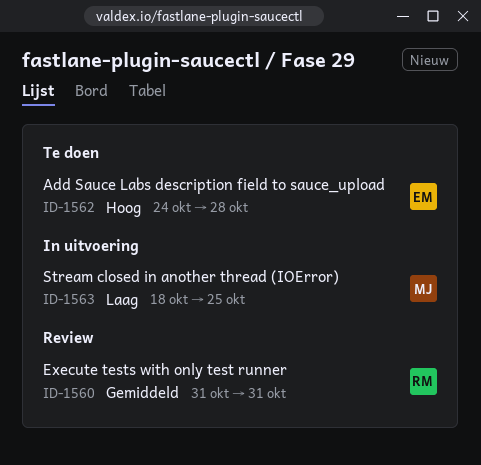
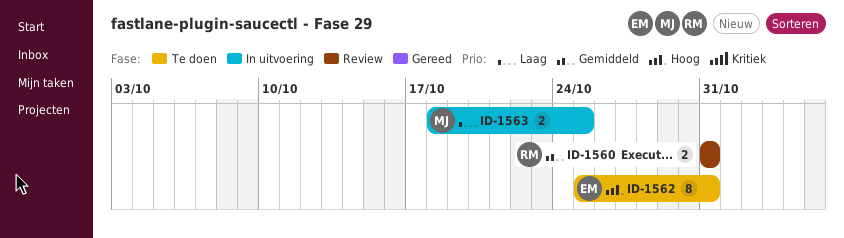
ID-1562, start: Oct 24 -> Oct 25
ID-1562, due: Oct 28 -> Oct 31

